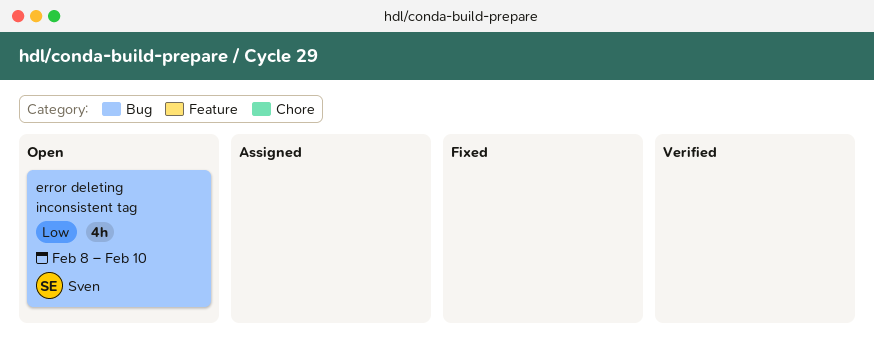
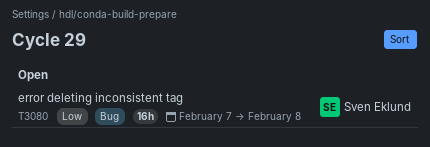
error deleting inconsistent tag, estimate: 4h -> 16h
error deleting inconsistent tag, start: Feb 8 -> Feb 7
error deleting inconsistent tag, due: Feb 10 -> Feb 8

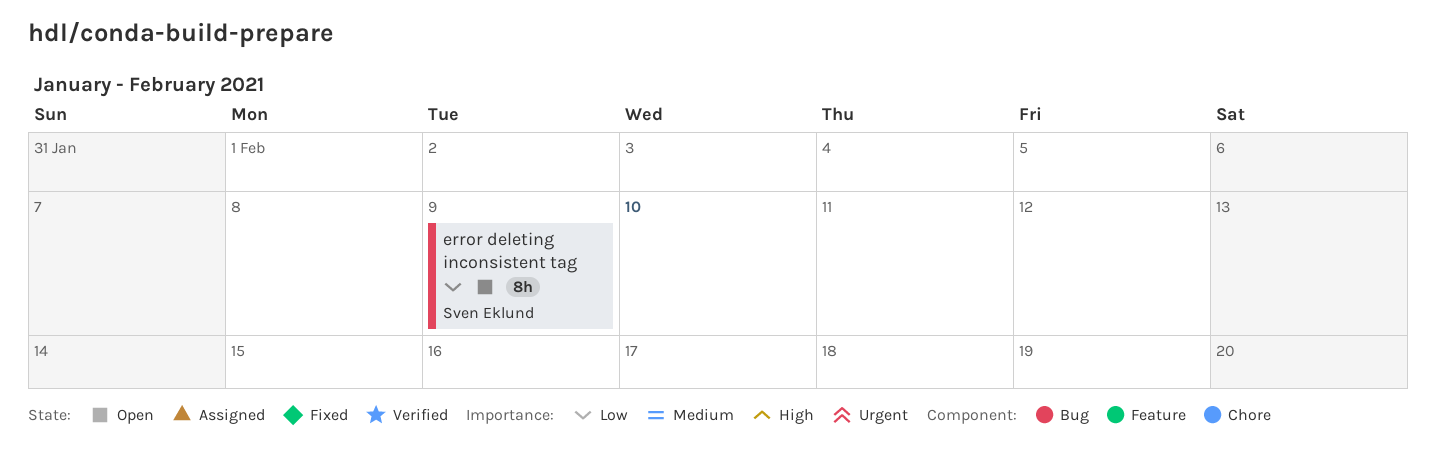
error deleting inconsistent tag, estimate: 16h -> 8h
error deleting inconsistent tag, due: Feb 8 -> Feb 9

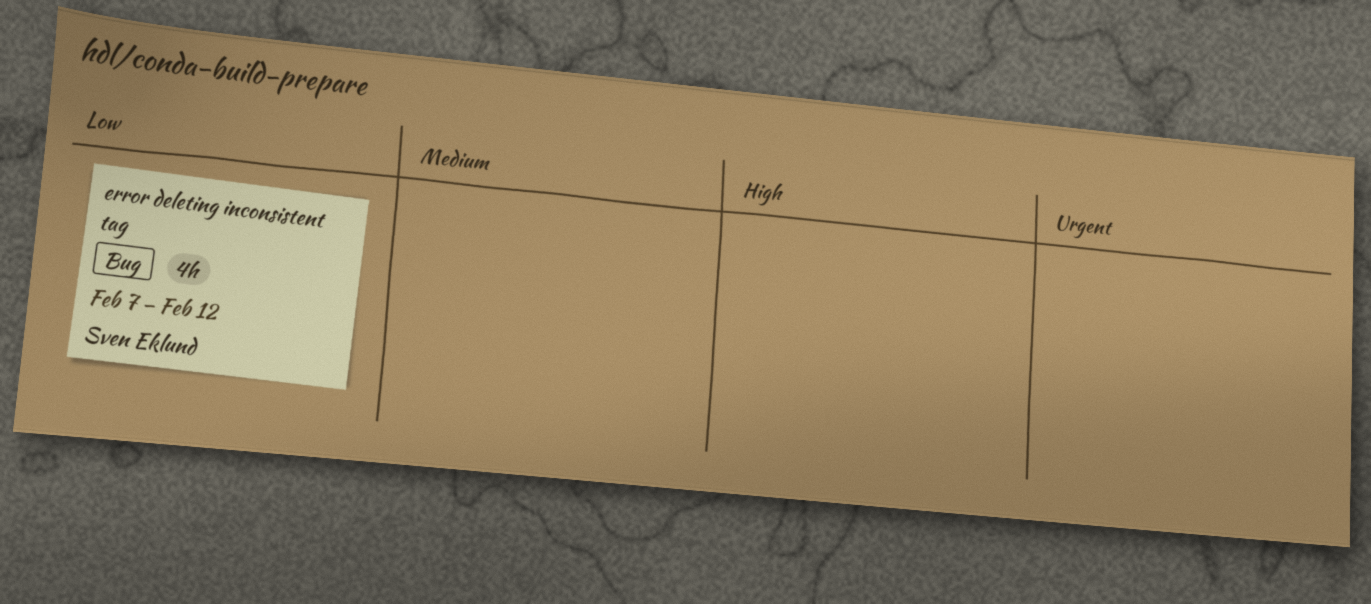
error deleting inconsistent tag, estimate: 8h -> 4h
error deleting inconsistent tag, due: Feb 9 -> Feb 12

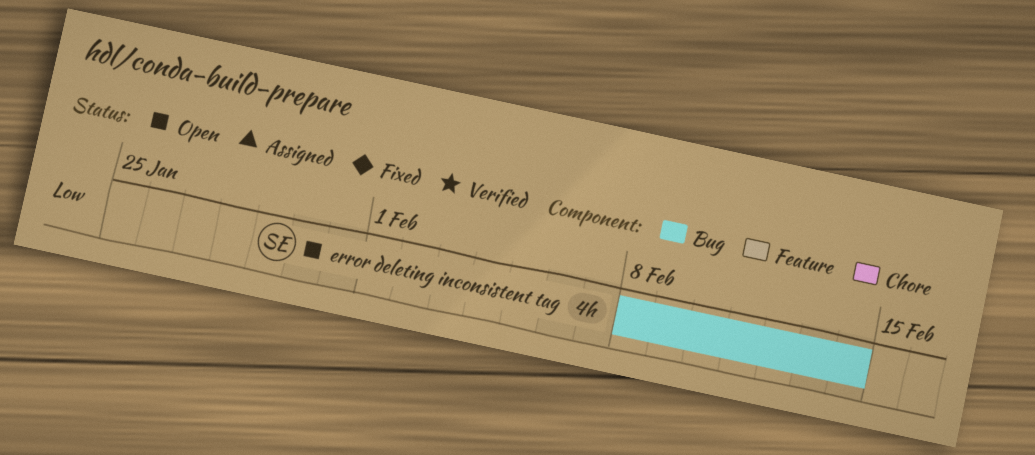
error deleting inconsistent tag, start: Feb 7 -> Feb 8
error deleting inconsistent tag, due: Feb 12 -> Feb 14

